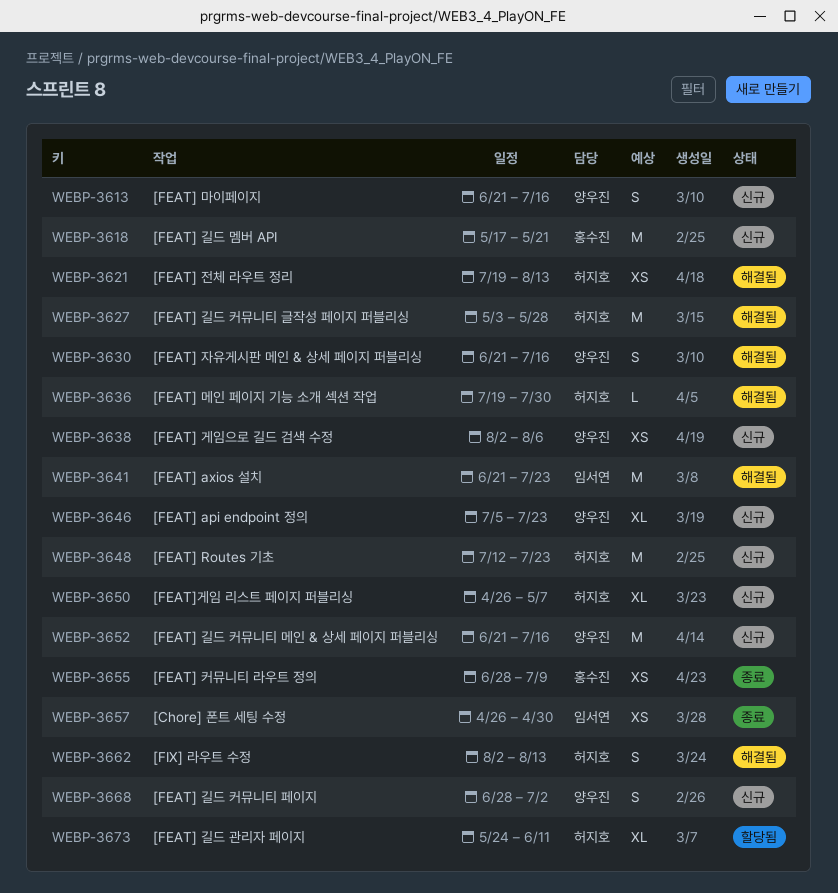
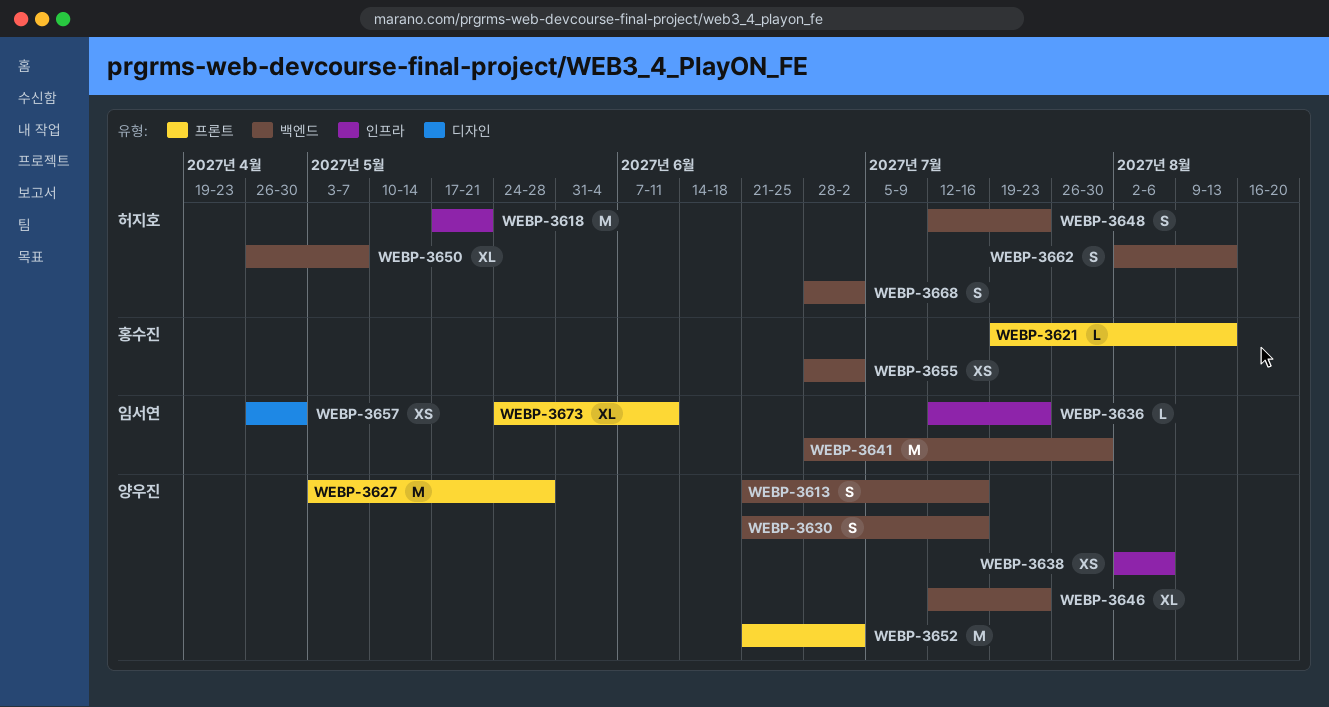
WEBP-3618, owner: 홍수진 -> 허지호
WEBP-3621, owner: 허지호 -> 홍수진
WEBP-3621, estimate: XS -> L
WEBP-3627, owner: 허지호 -> 양우진
WEBP-3636, owner: 허지호 -> 임서연
WEBP-3636, start: Jul 19 -> Jul 12
WEBP-3636, due: Jul 30 -> Jul 23
WEBP-3641, start: Jun 21 -> Jun 28
WEBP-3641, due: Jul 23 -> Jul 30
WEBP-3646, start: Jul 5 -> Jul 12
WEBP-3648, estimate: M -> S
WEBP-3652, due: Jul 16 -> Jul 2
WEBP-3655, due: Jul 9 -> Jul 2
WEBP-3668, owner: 양우진 -> 허지호
WEBP-3673, owner: 허지호 -> 임서연

